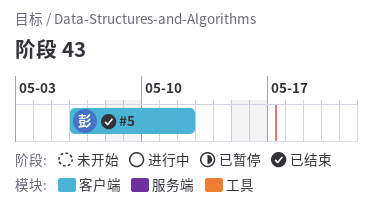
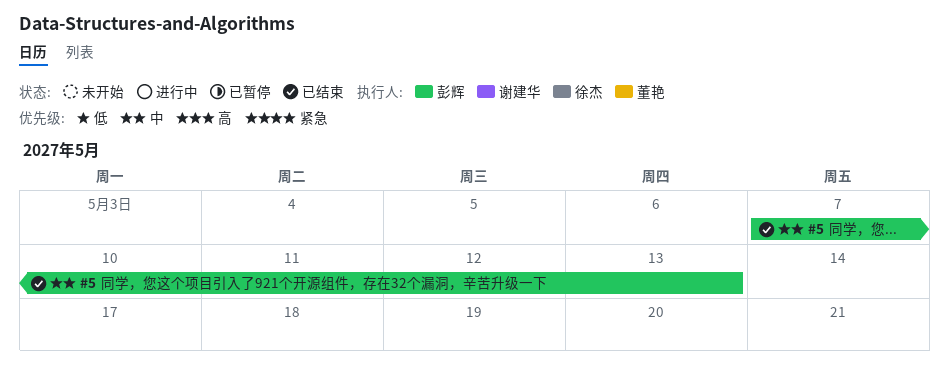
#5, start: May 6 -> May 7
#5, due: May 12 -> May 13

